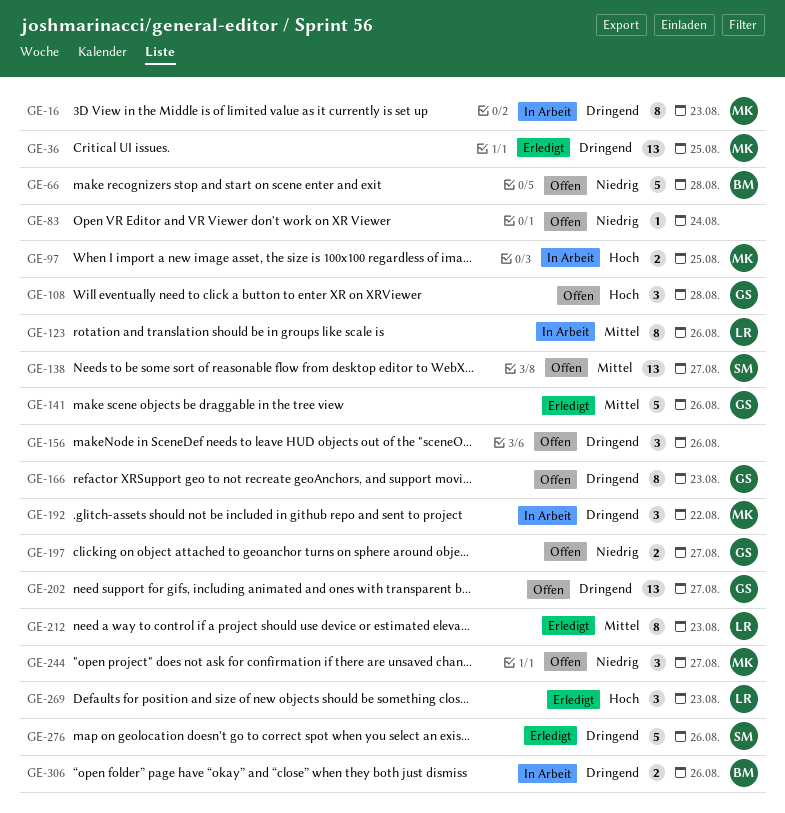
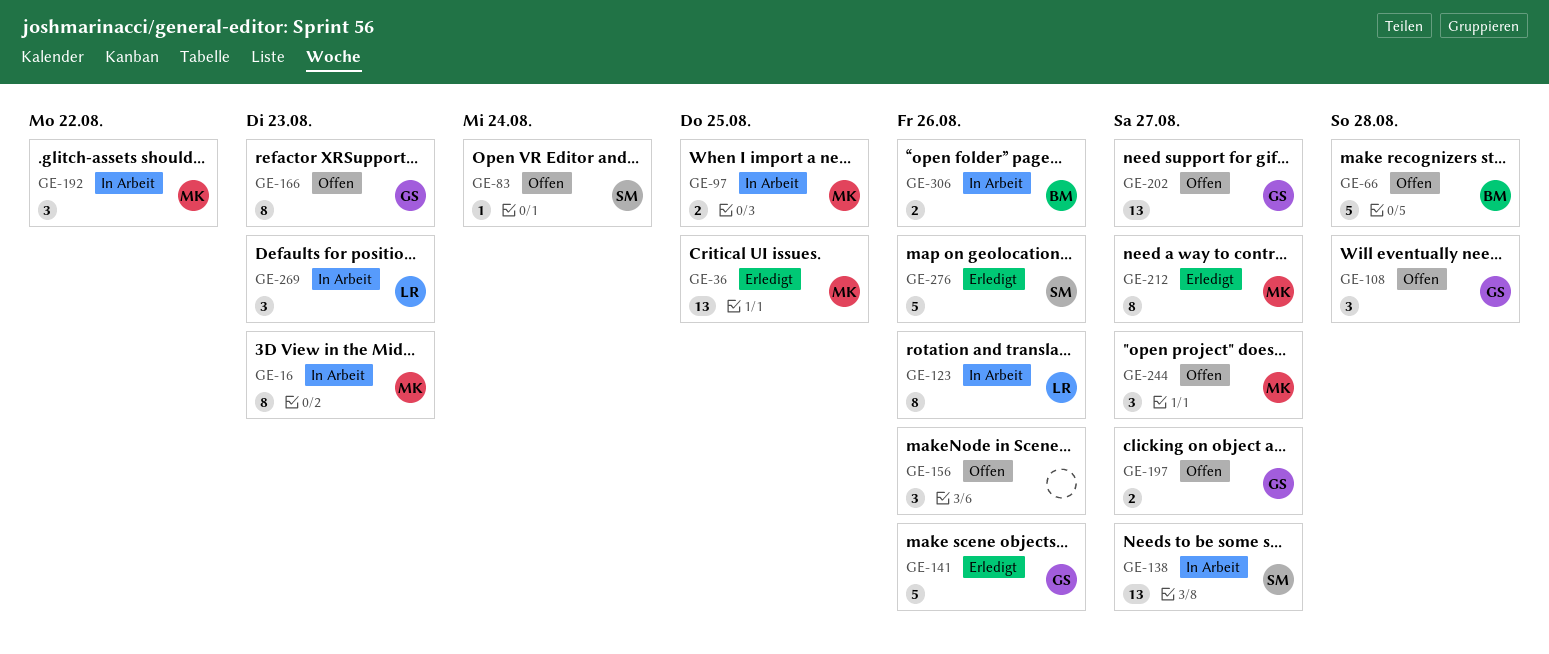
GE-83, owner: none -> SM
GE-138, status: Offen -> In Arbeit
GE-212, owner: LR -> MK
GE-212, due: Aug 23 -> Aug 27
GE-269, status: Erledigt -> In Arbeit

